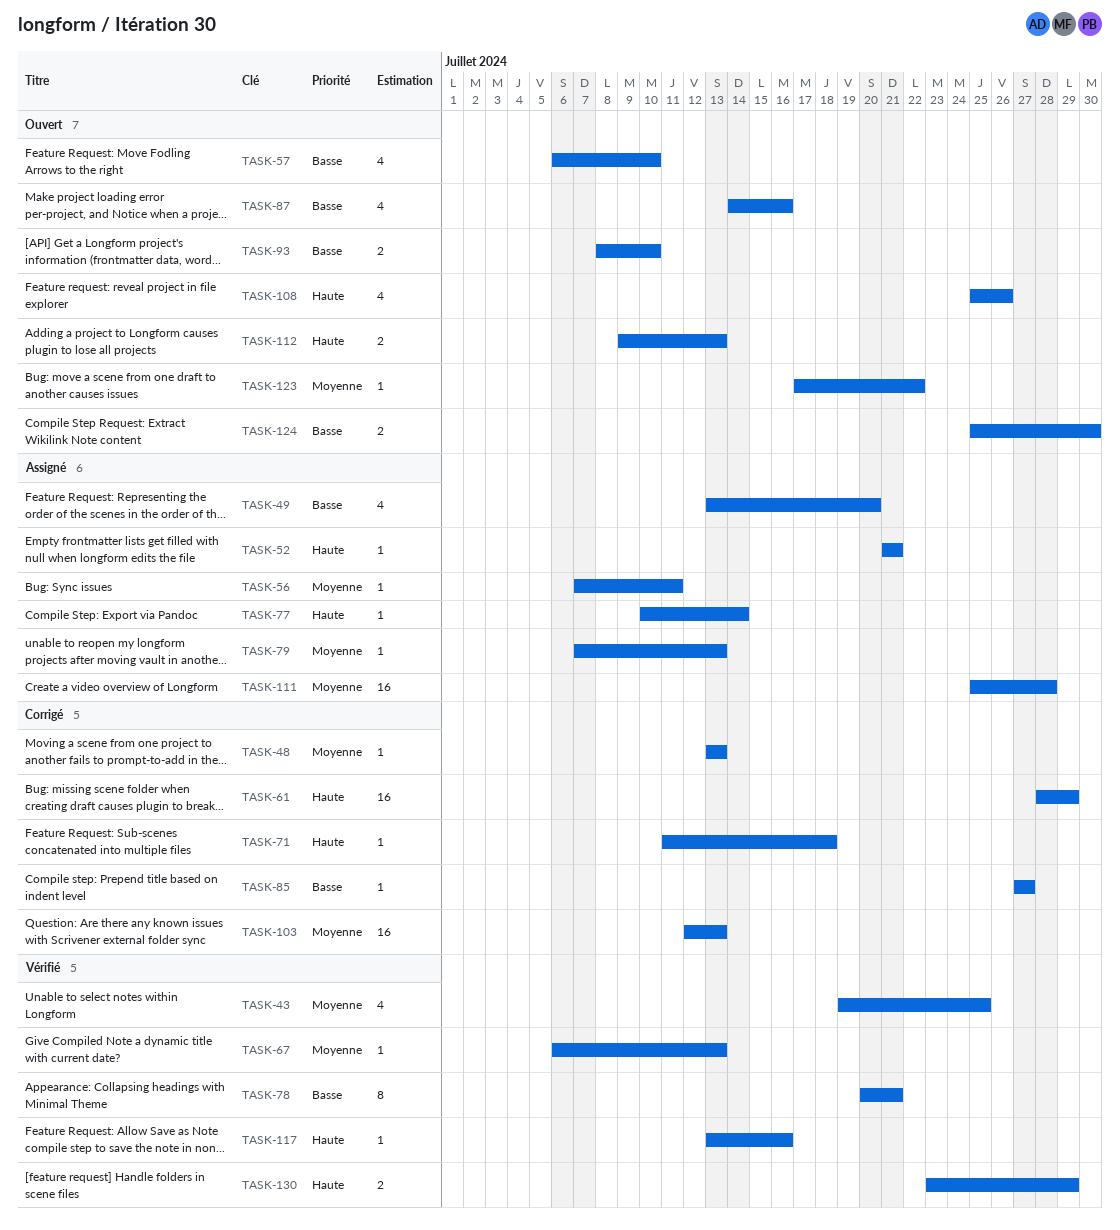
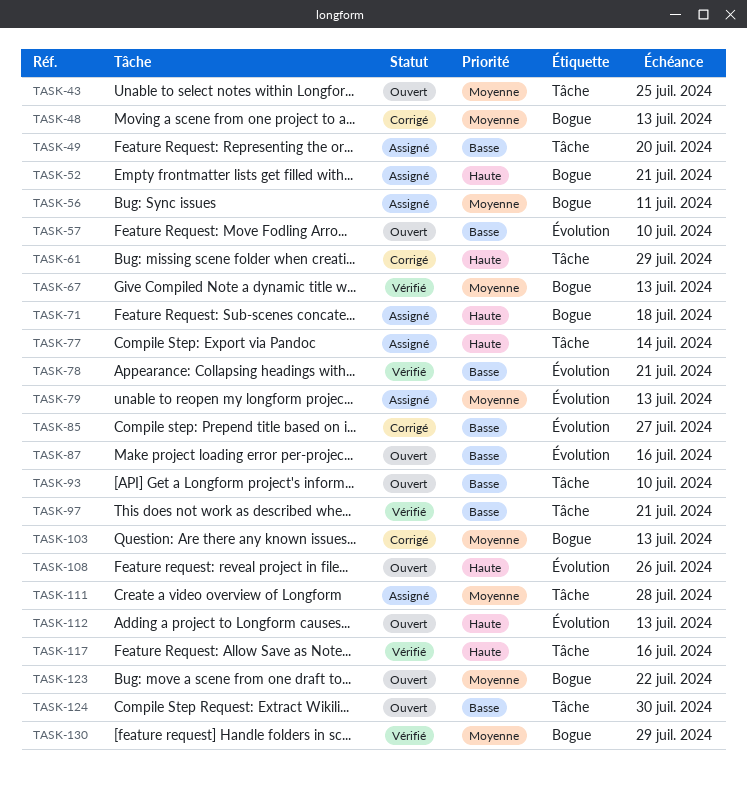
TASK-43, status: Vérifié -> Ouvert
TASK-71, status: Corrigé -> Assigné
TASK-97: none -> present
TASK-130, priority: Haute -> Moyenne

